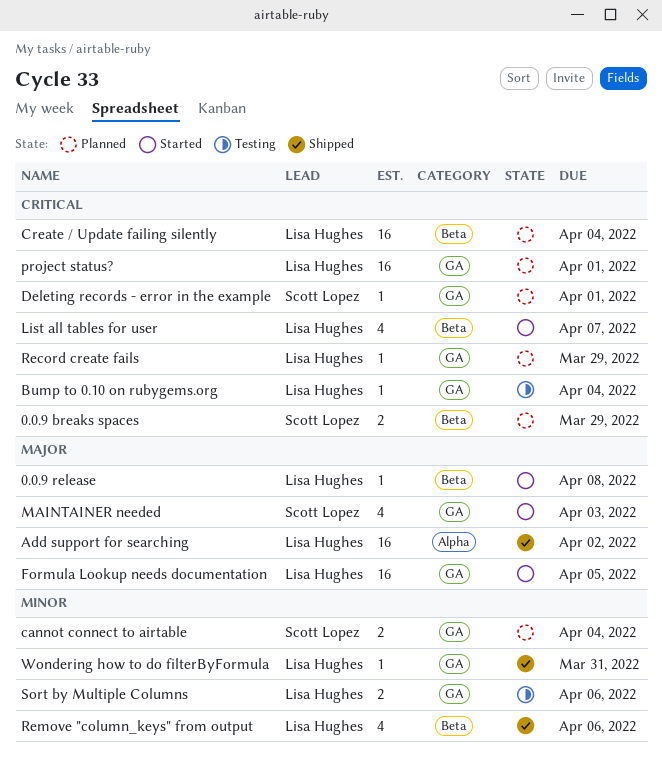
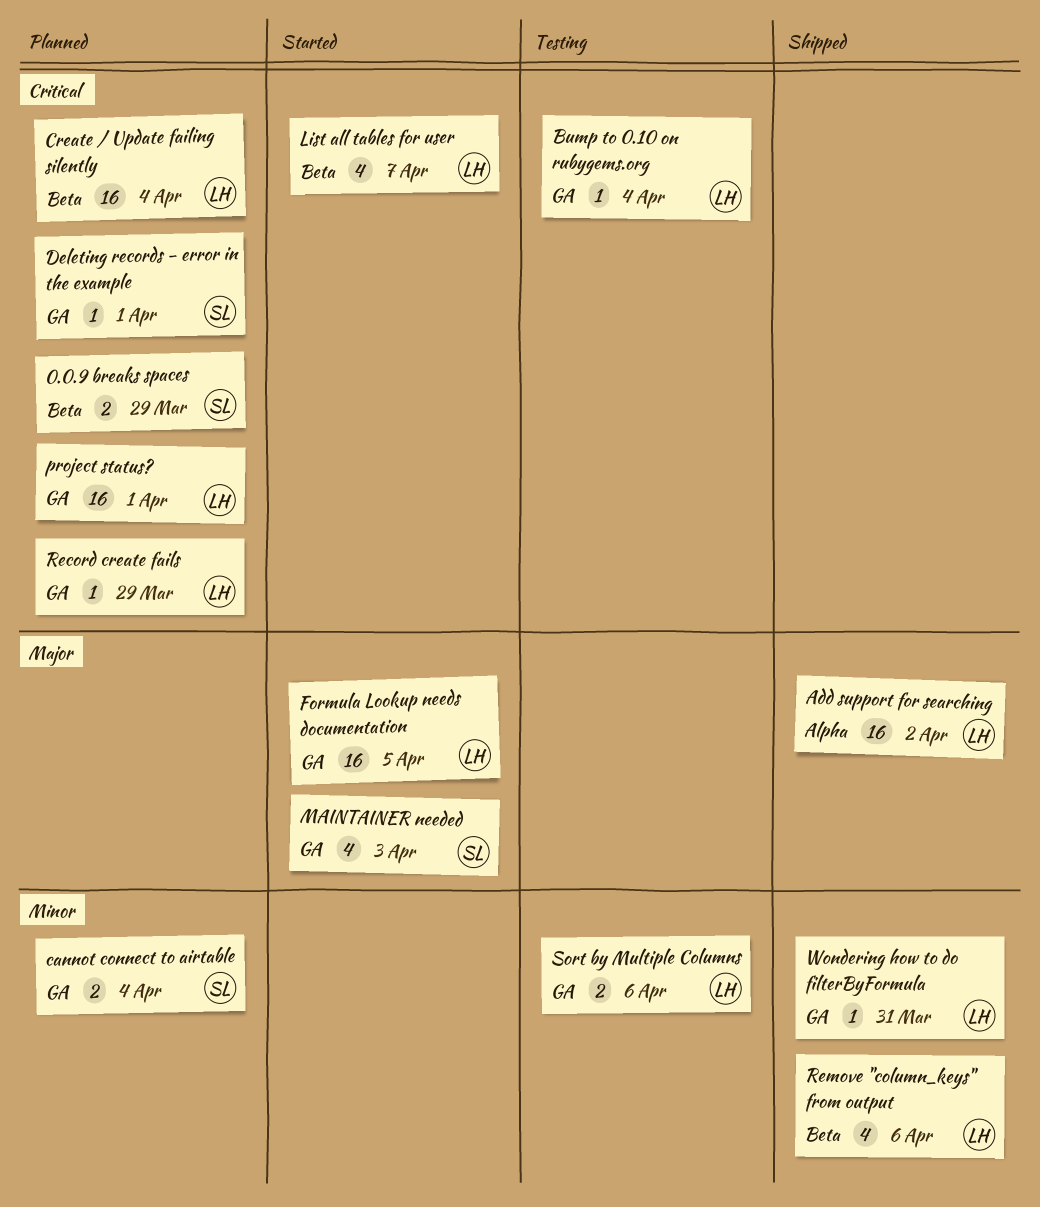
0.0.9 release: present -> none

